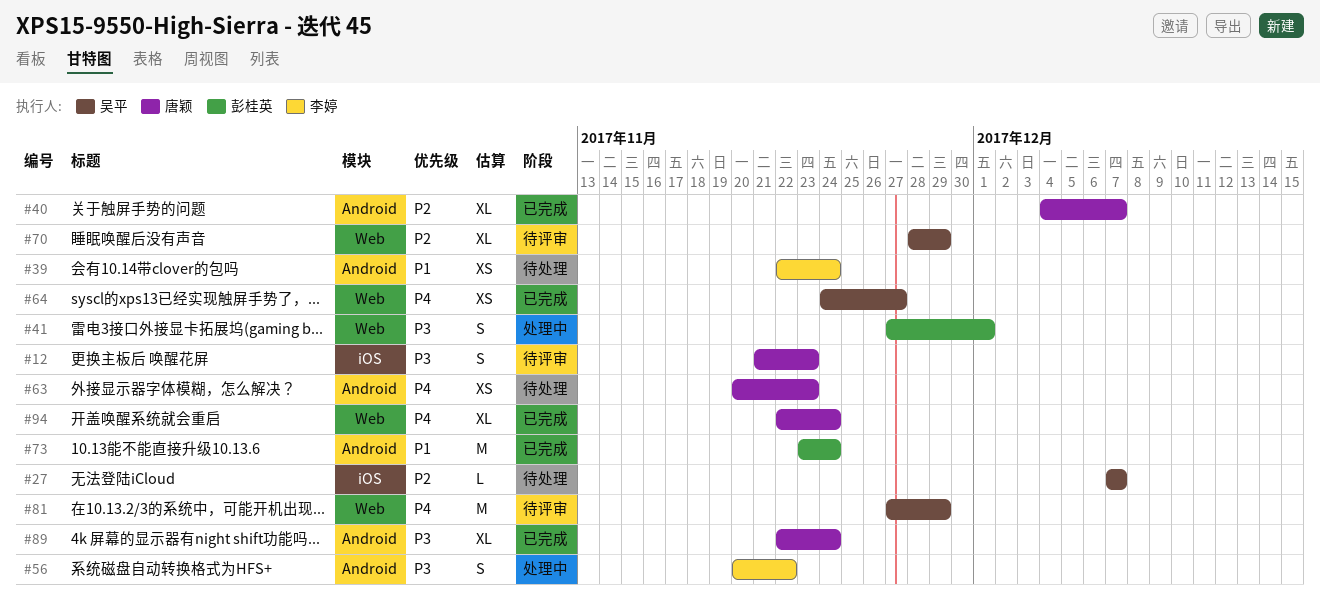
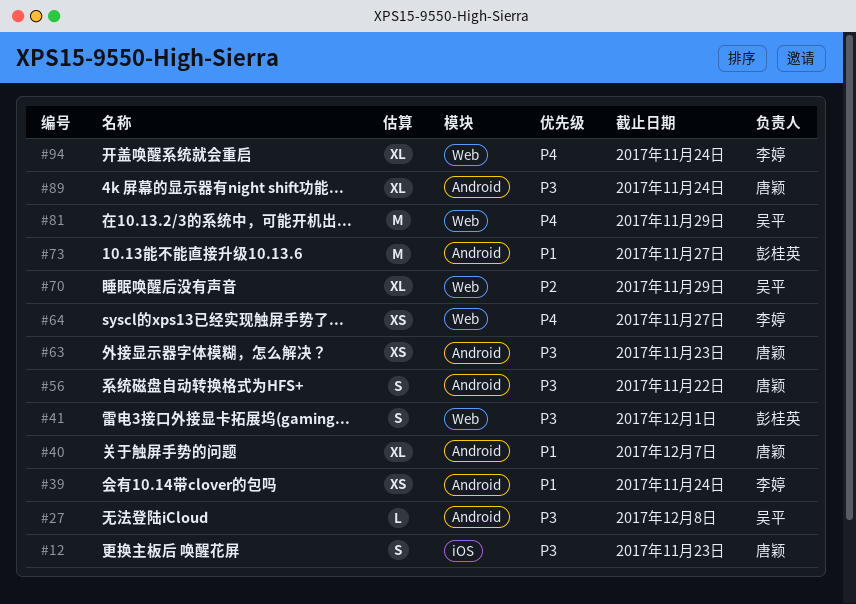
#27, priority: P2 -> P3
#27, label: iOS -> Android
#27, due: Dec 7 -> Dec 8
#40, priority: P2 -> P1
#56, owner: 李婷 -> 唐颖
#63, priority: P4 -> P3
#64, owner: 吴平 -> 李婷
#73, due: Nov 24 -> Nov 27
#94, owner: 唐颖 -> 李婷

